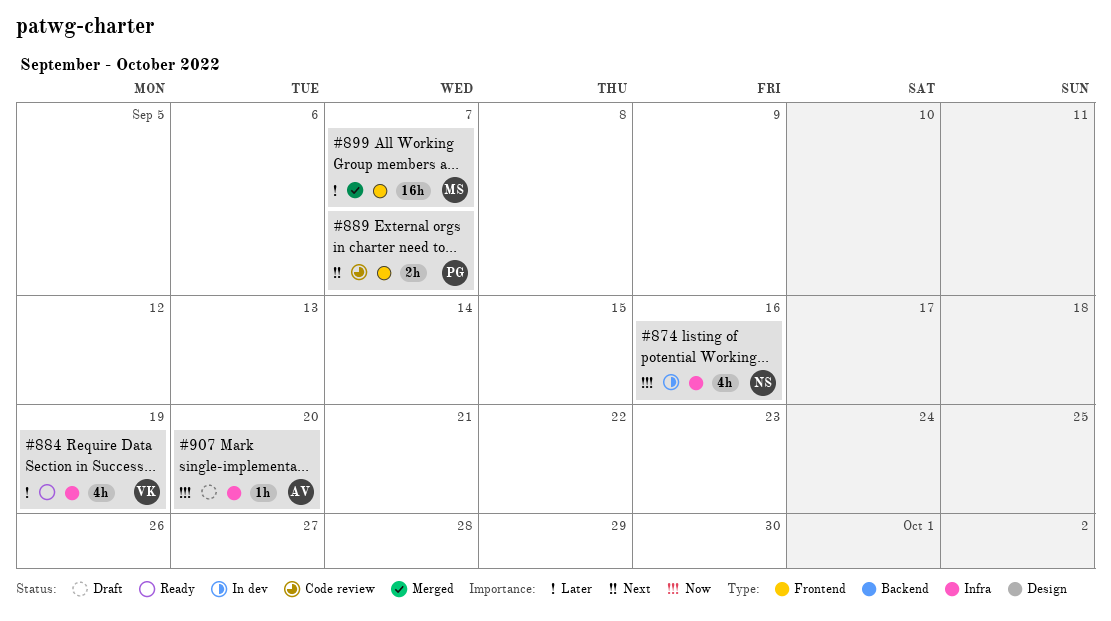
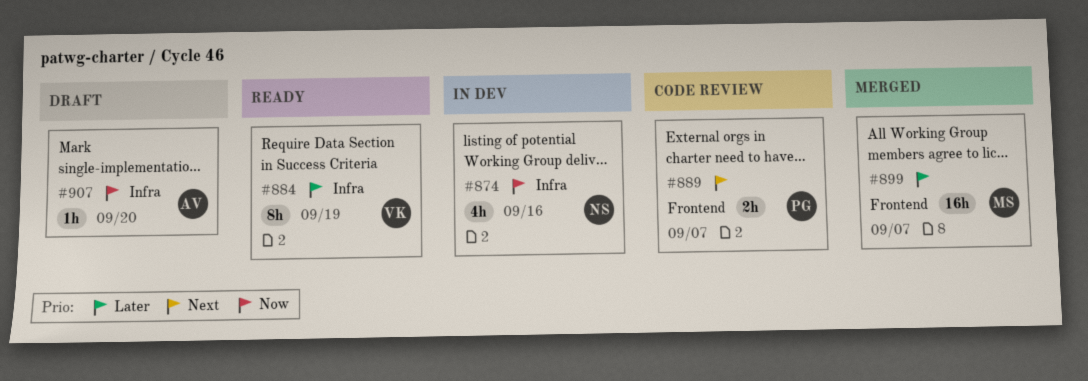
#884, estimate: 4h -> 8h

